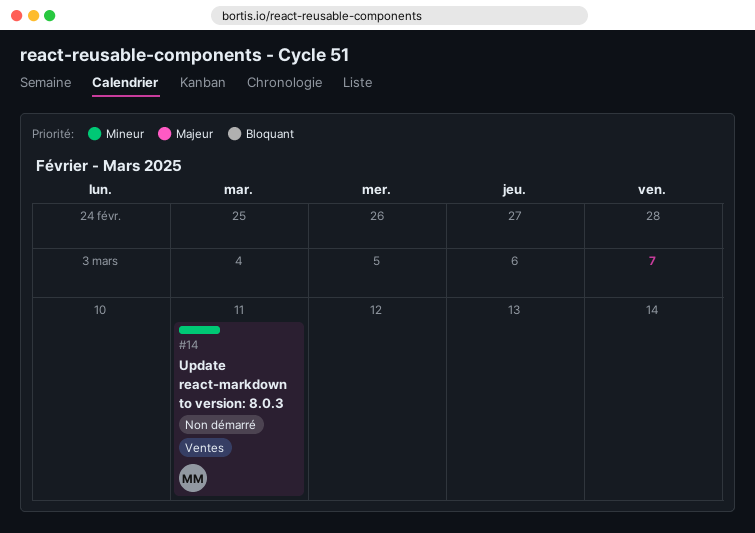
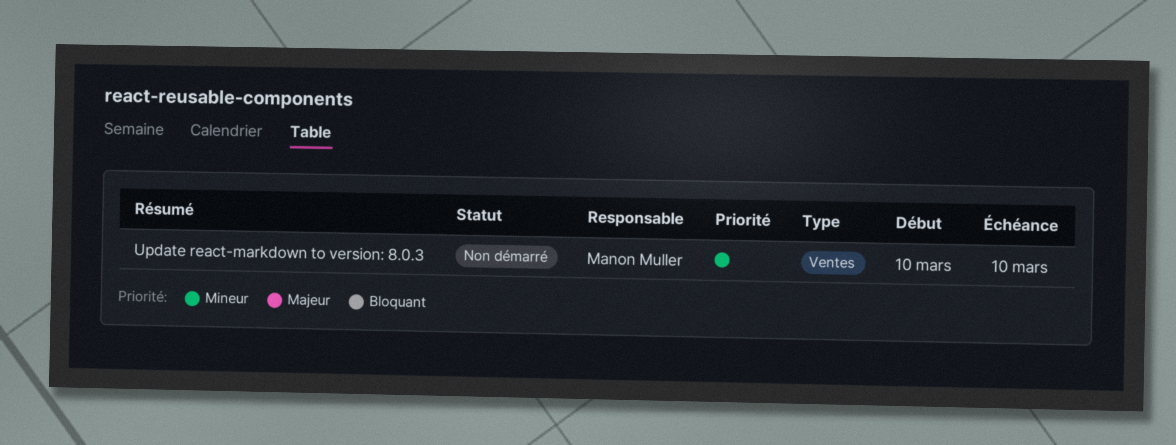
Update react-markdown to version: 8.0.3, due: Mar 11 -> Mar 10

